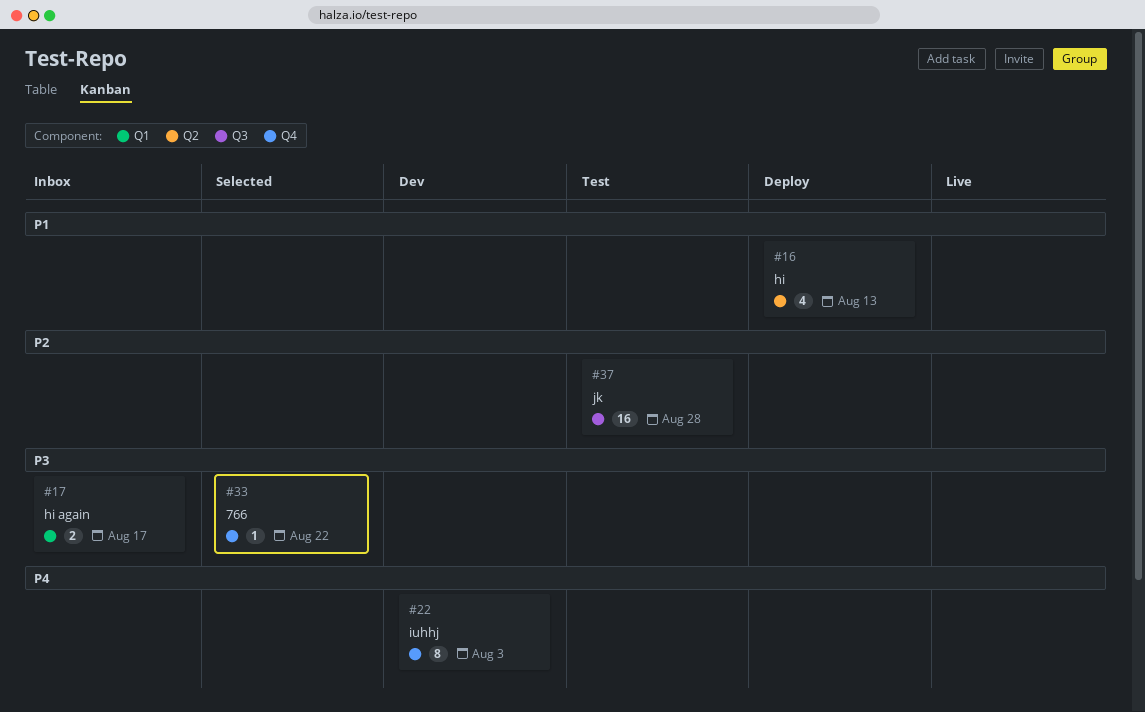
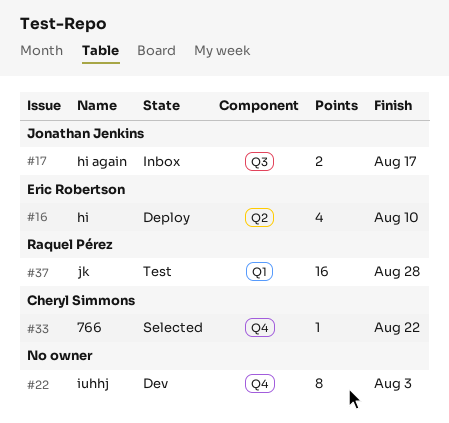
#16, due: Aug 13 -> Aug 10
#17, label: Q1 -> Q3
#37, label: Q3 -> Q1

